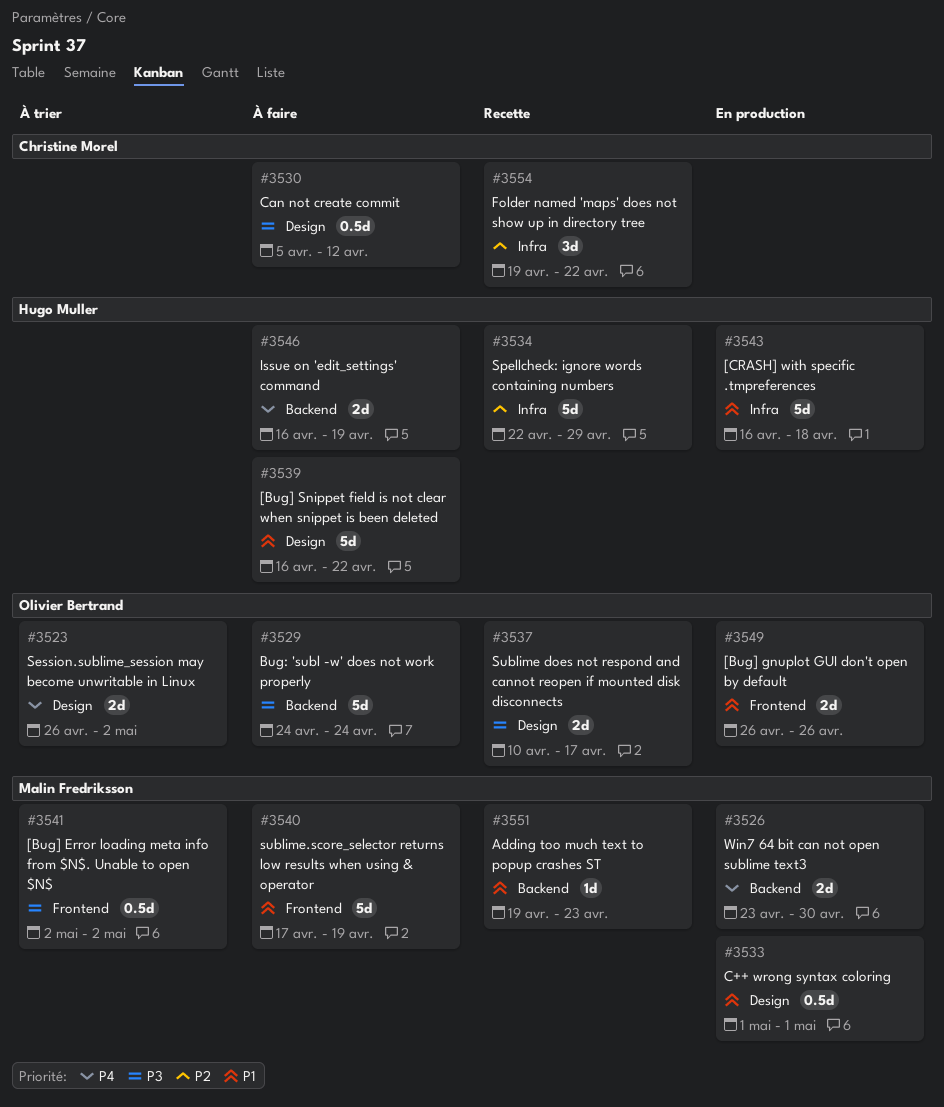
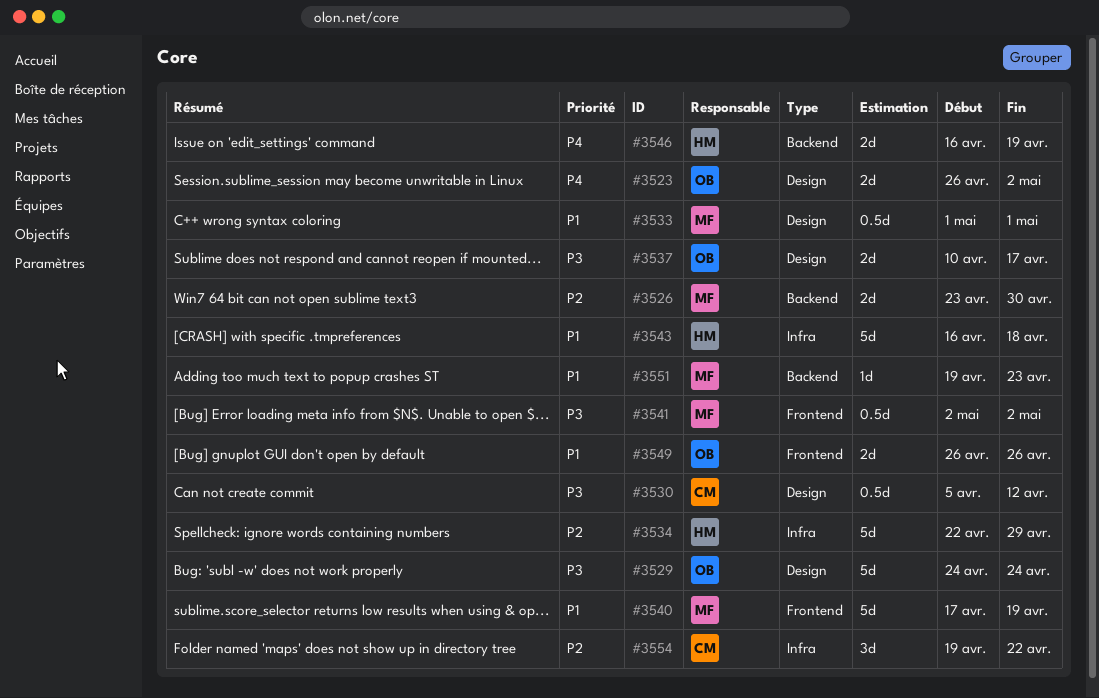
#3526, priority: P4 -> P2
#3529, label: Backend -> Design
#3539: present -> none

